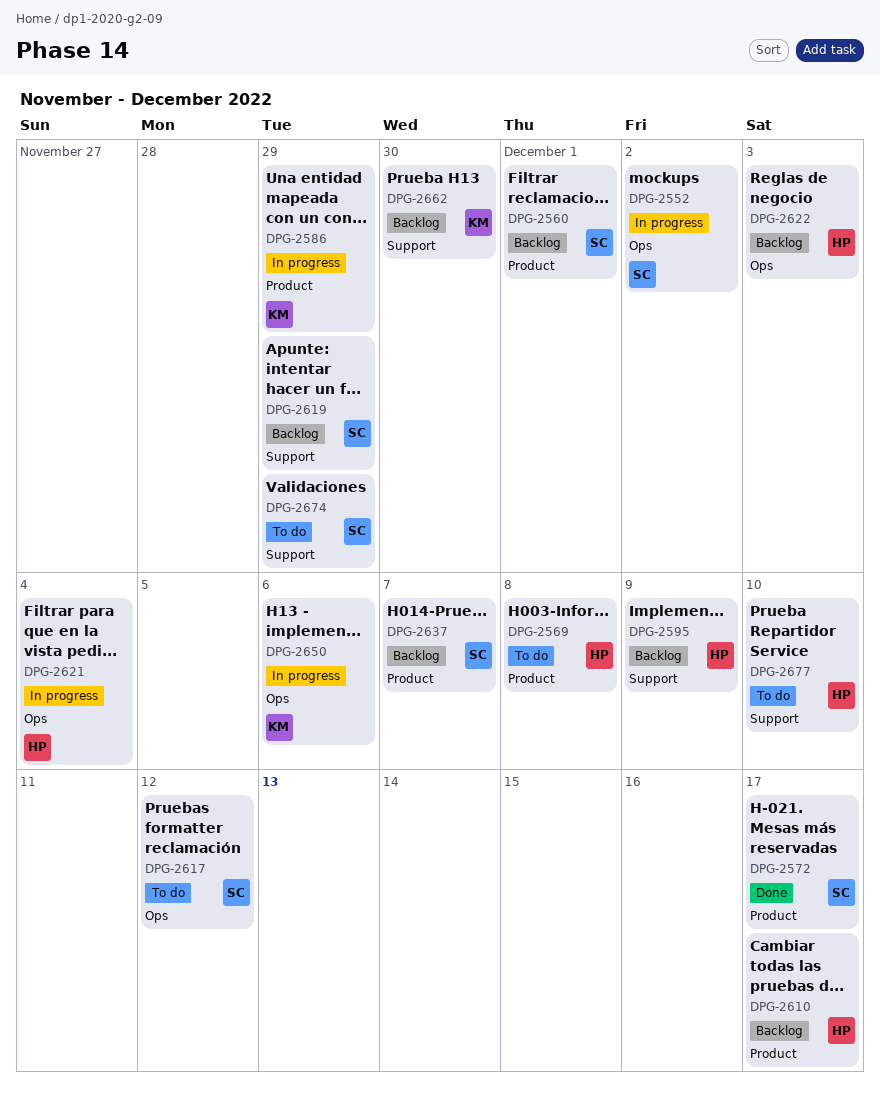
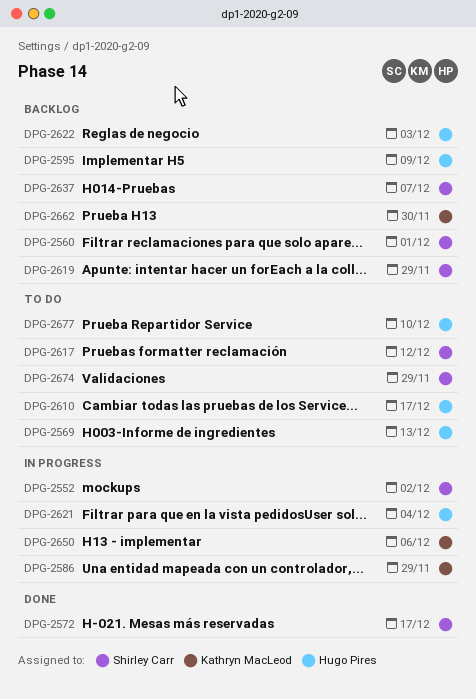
DPG-2569, due: Dec 8 -> Dec 13
DPG-2610, status: Backlog -> To do

